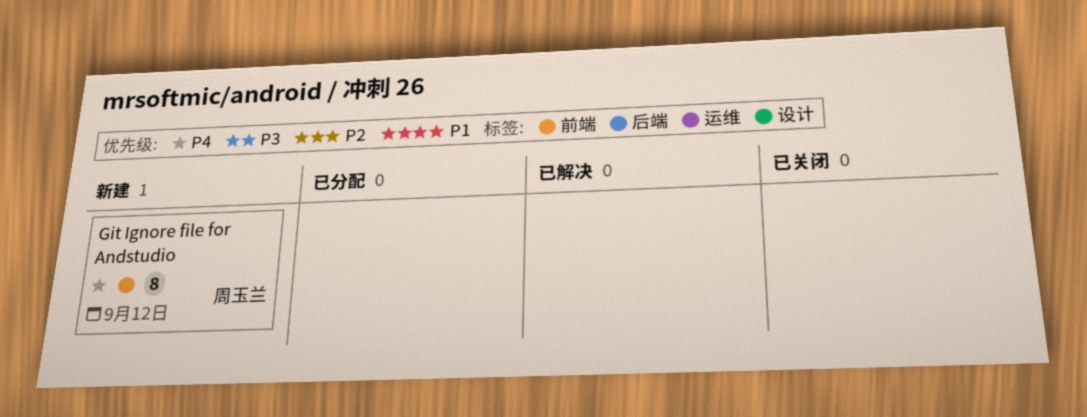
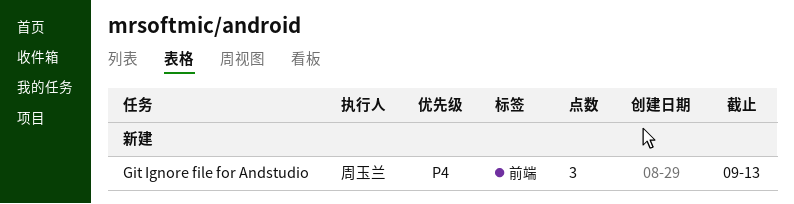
Git Ignore file for Andstudio, estimate: 8 -> 3
Git Ignore file for Andstudio, due: Sep 12 -> Sep 13

